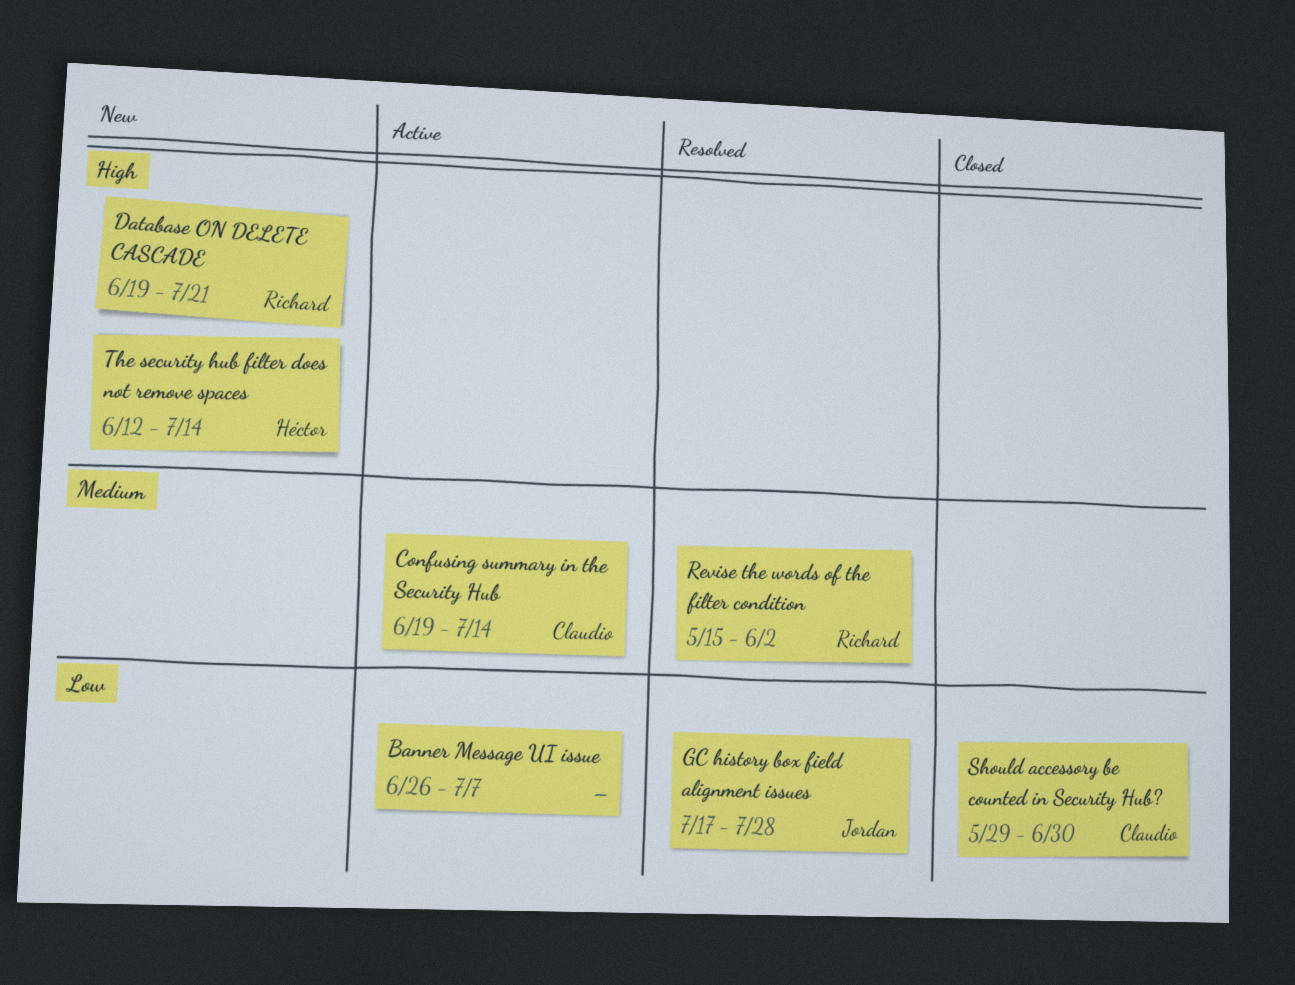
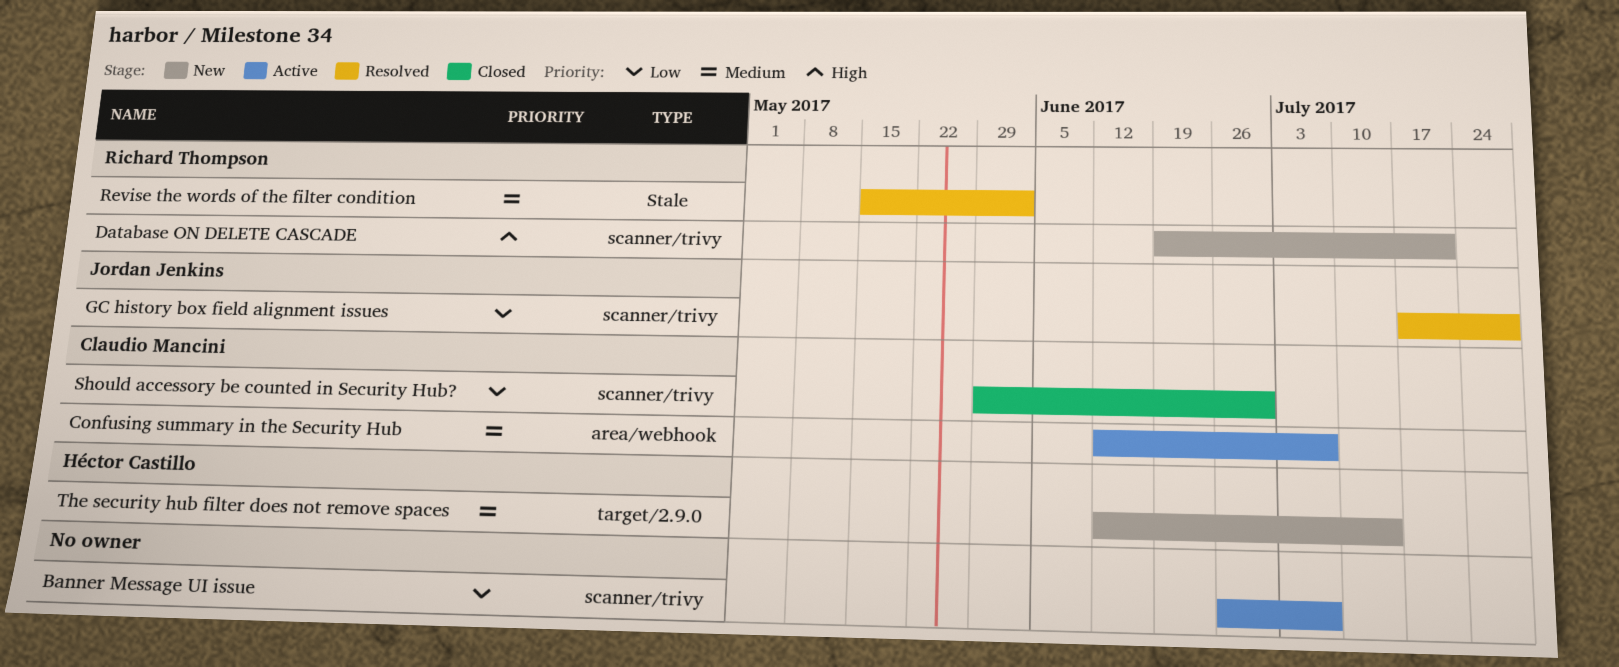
Confusing summary in the Security Hub, start: Jun 19 -> Jun 12
Confusing summary in the Security Hub, due: Jul 14 -> Jul 7
The security hub filter does not remove spaces, priority: High -> Medium

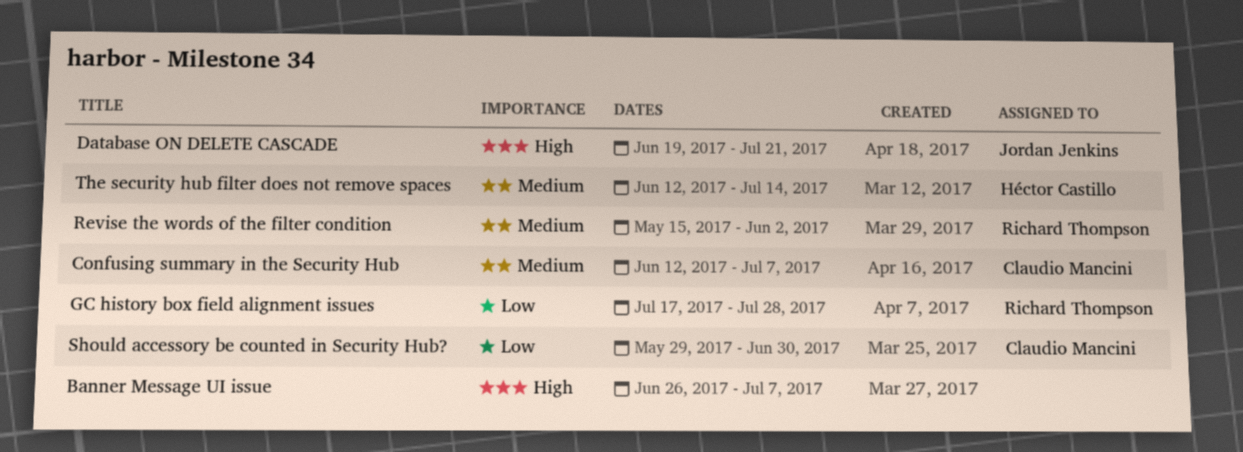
Banner Message UI issue, priority: Low -> High
Database ON DELETE CASCADE, owner: Richard Thompson -> Jordan Jenkins
GC history box field alignment issues, owner: Jordan Jenkins -> Richard Thompson

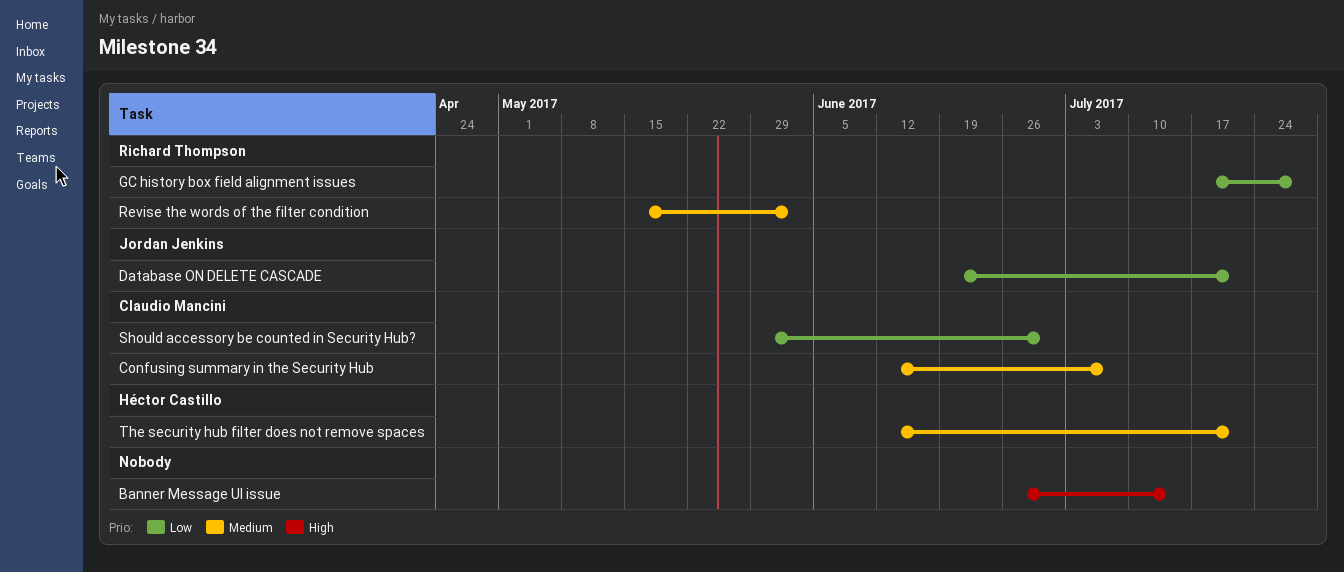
Banner Message UI issue, due: Jul 7 -> Jul 14
Database ON DELETE CASCADE, priority: High -> Low
The security hub filter does not remove spaces, due: Jul 14 -> Jul 21

